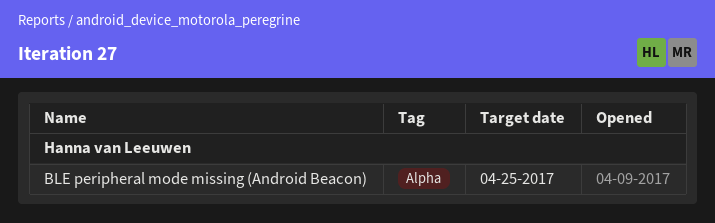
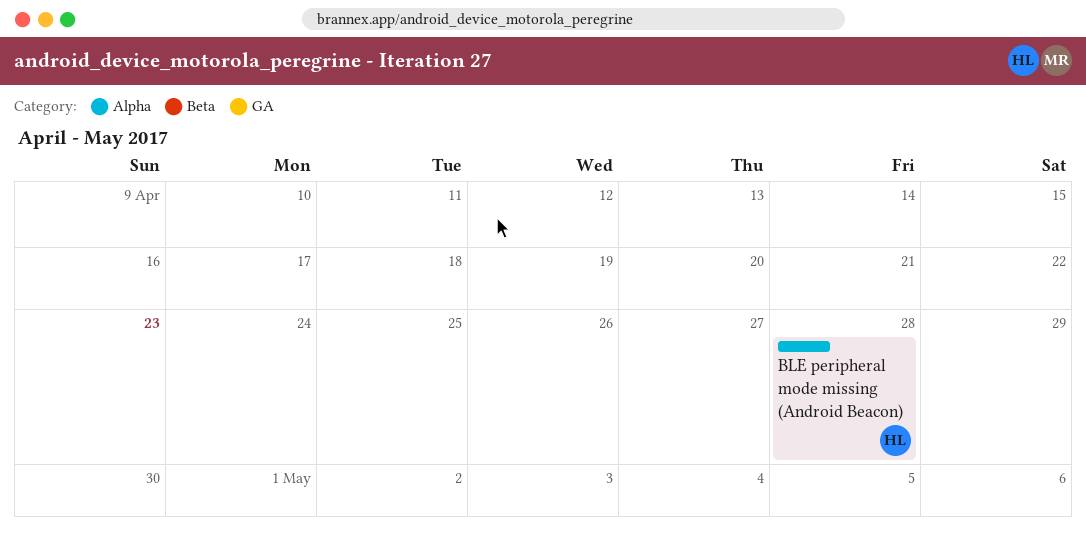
BLE peripheral mode missing (Android Beacon), due: Apr 25 -> Apr 28

